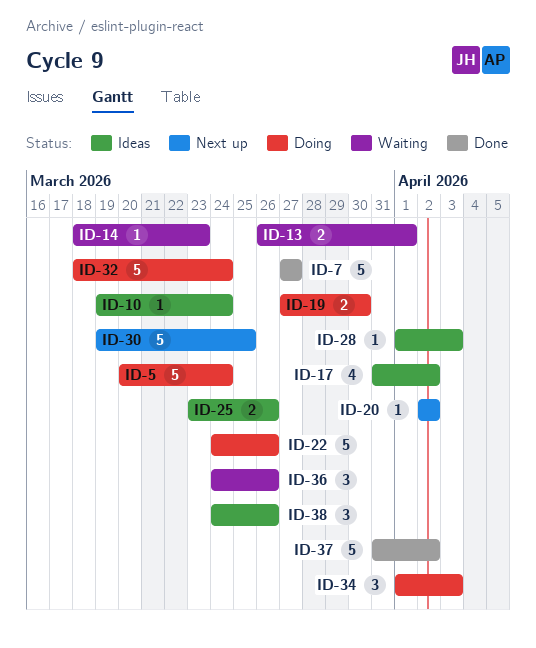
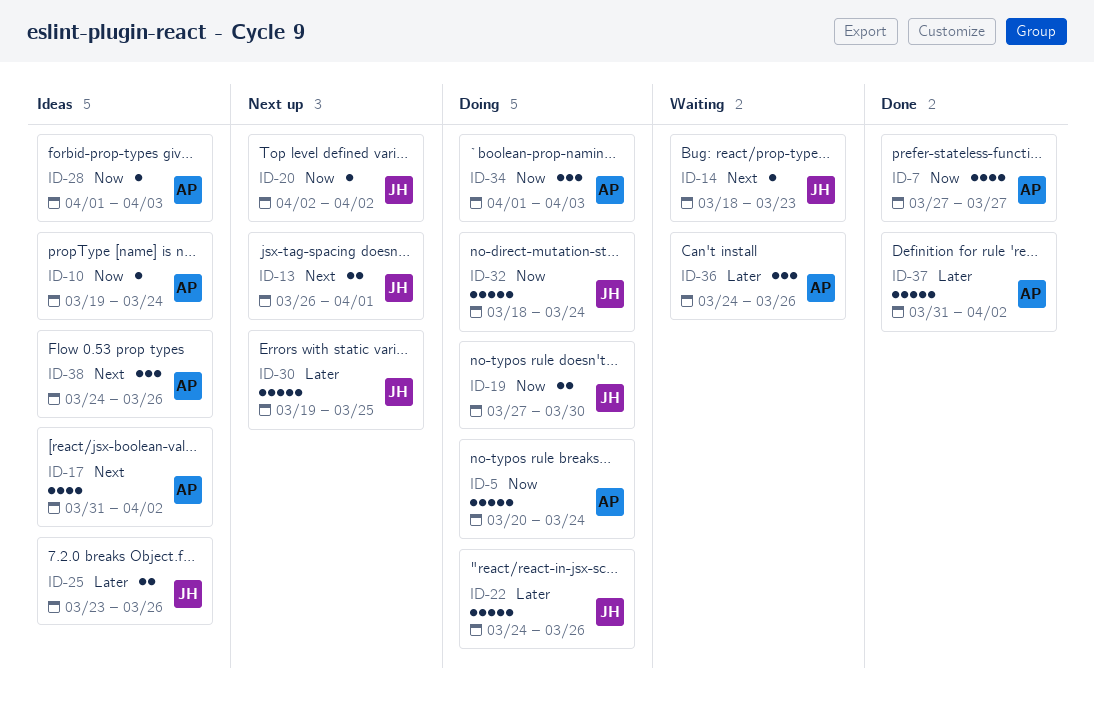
ID-7, estimate: 5 -> 4
ID-13, status: Waiting -> Next up

